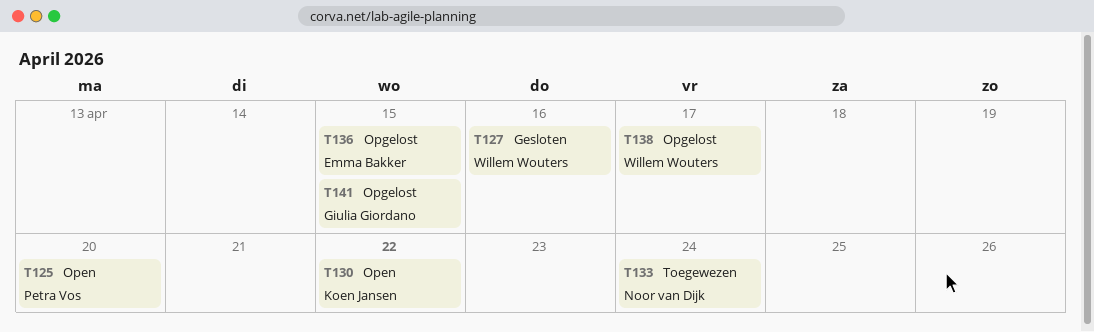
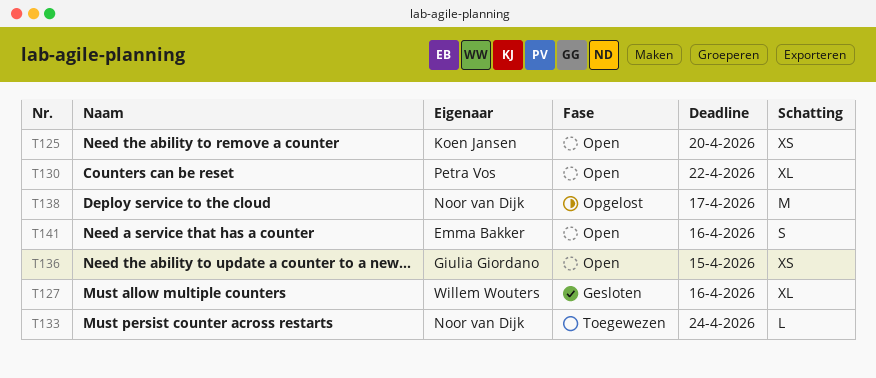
T125, owner: Petra Vos -> Koen Jansen
T130, owner: Koen Jansen -> Petra Vos
T136, status: Opgelost -> Open
T136, owner: Emma Bakker -> Giulia Giordano
T138, owner: Willem Wouters -> Noor van Dijk
T141, status: Opgelost -> Open
T141, owner: Giulia Giordano -> Emma Bakker
T141, due: Apr 15 -> Apr 16

